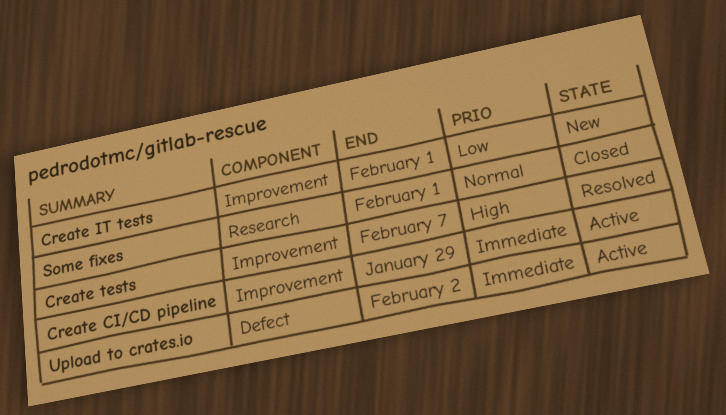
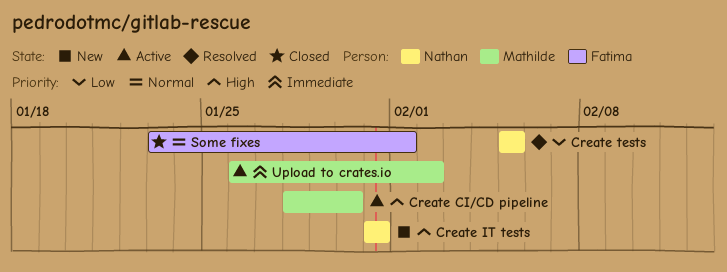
Create CI/CD pipeline, priority: Immediate -> High
Create CI/CD pipeline, due: Jan 29 -> Jan 30
Create IT tests, priority: Low -> High
Create IT tests, due: Feb 1 -> Jan 31
Create tests, priority: High -> Low
Create tests, due: Feb 7 -> Feb 5

